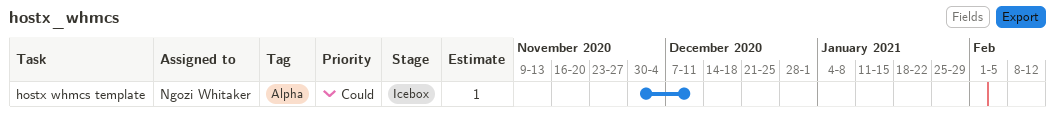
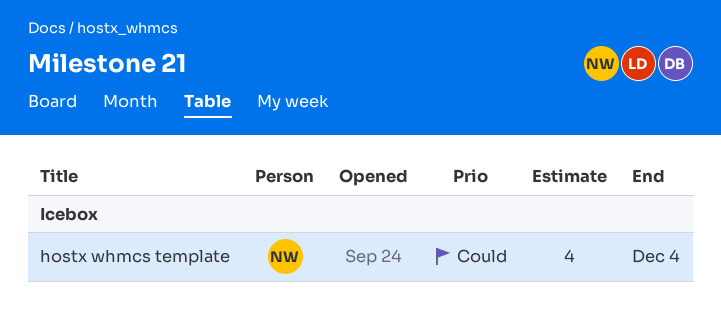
hostx whmcs template, estimate: 1 -> 4
hostx whmcs template, due: Dec 11 -> Dec 4

